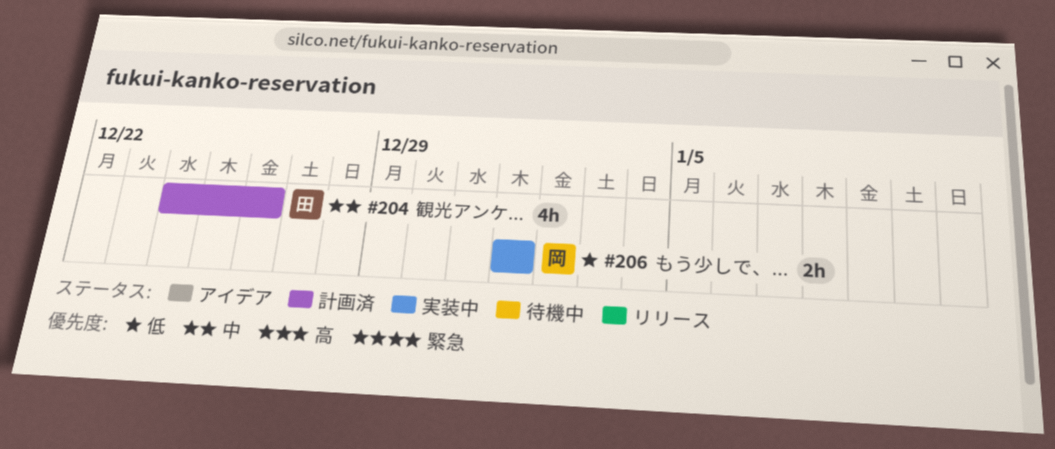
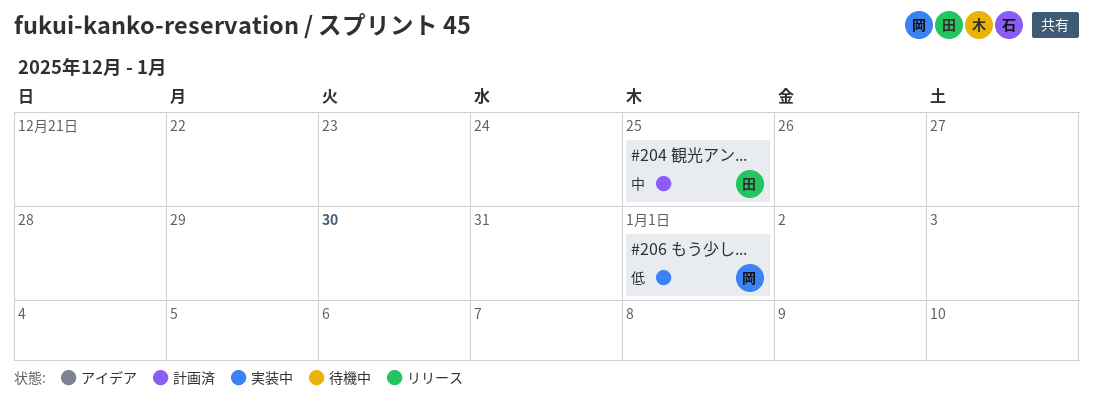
#204, due: Dec 26 -> Dec 25

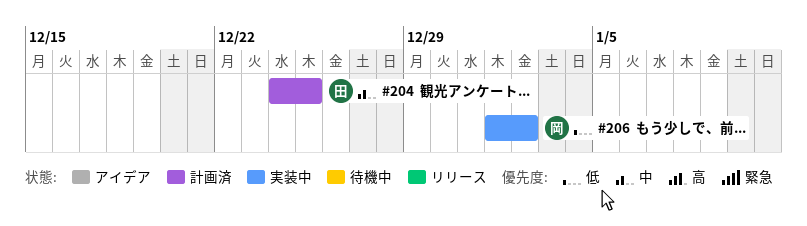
#206, due: Jan 1 -> Jan 2

